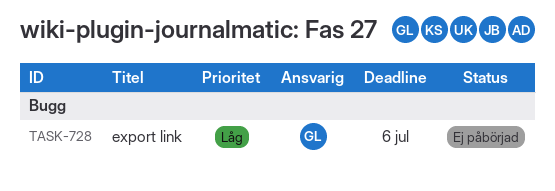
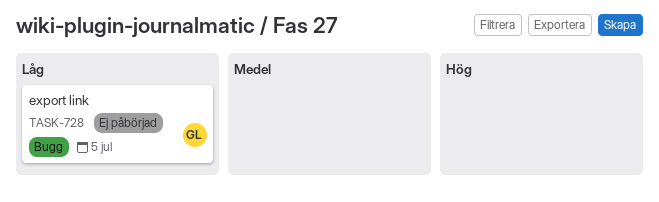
TASK-728, due: Jul 6 -> Jul 5

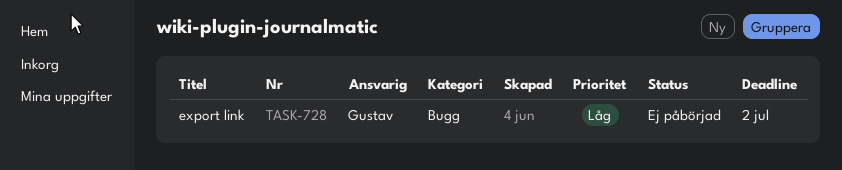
TASK-728, due: Jul 5 -> Jul 2

